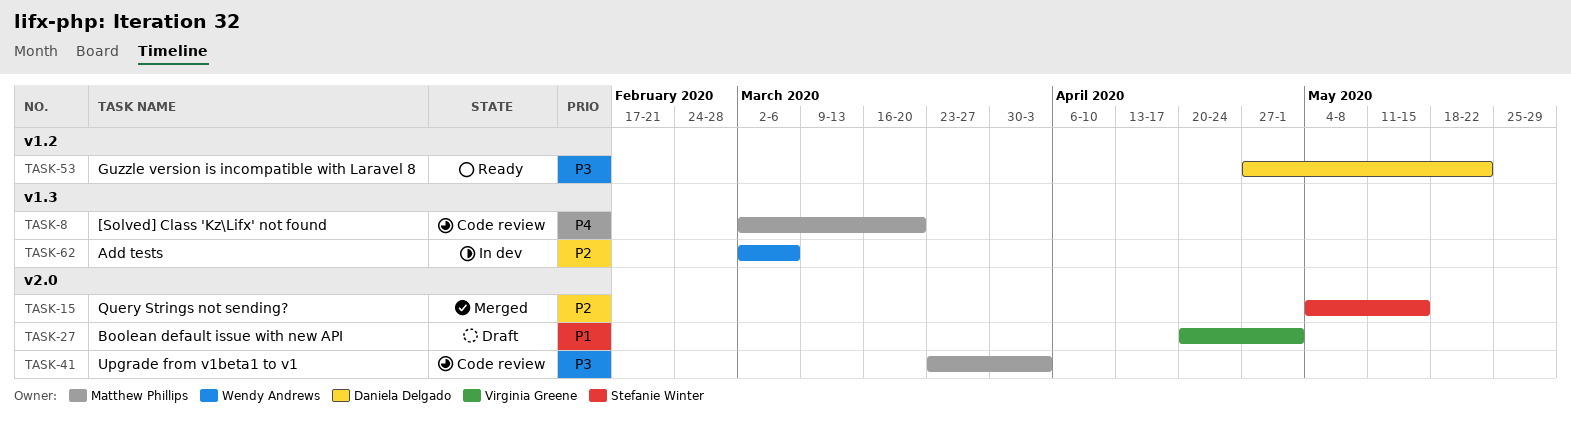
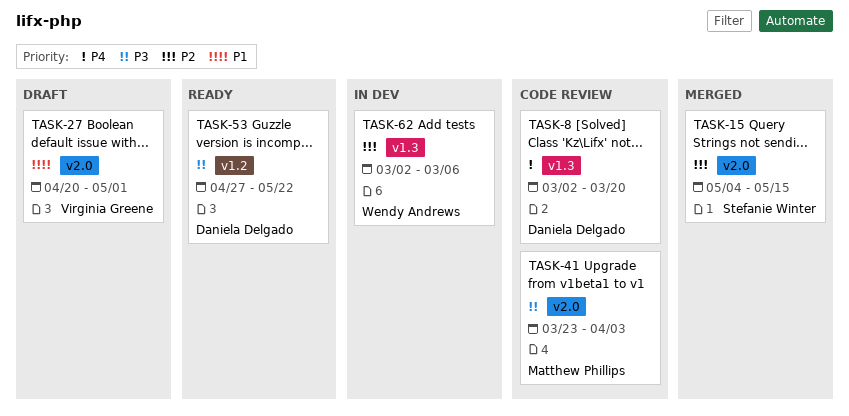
TASK-8, owner: Matthew Phillips -> Daniela Delgado

